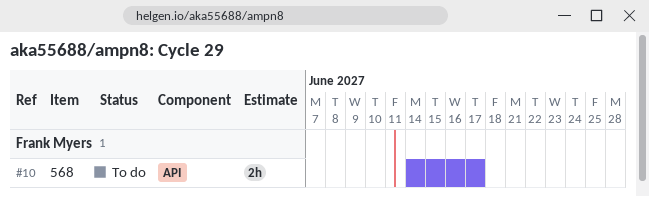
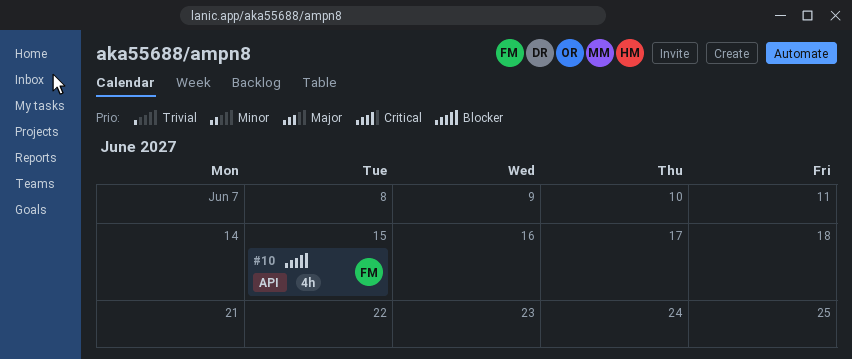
#10, estimate: 2h -> 4h
#10, due: Jun 17 -> Jun 15

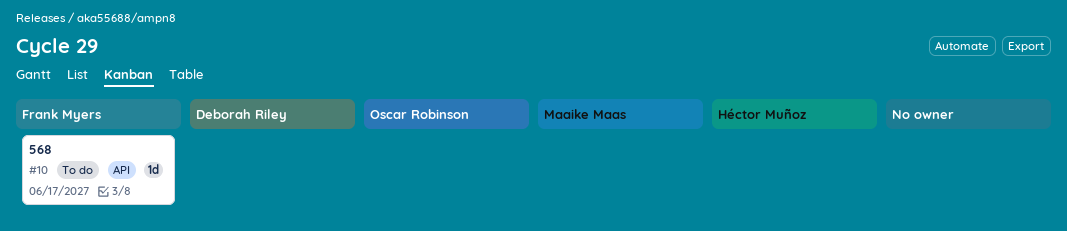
#10, estimate: 4h -> 1d
#10, due: Jun 15 -> Jun 17

